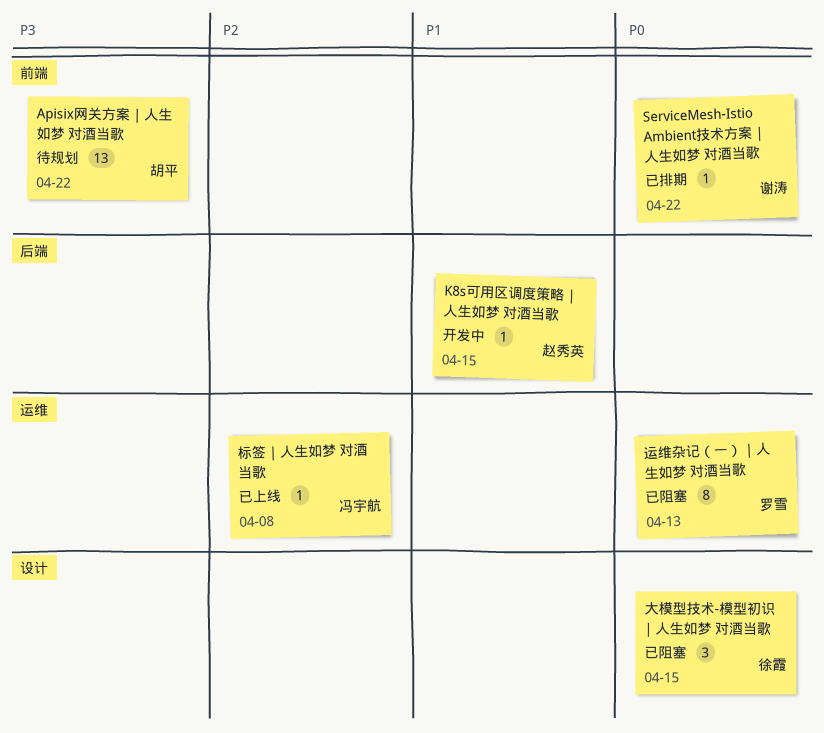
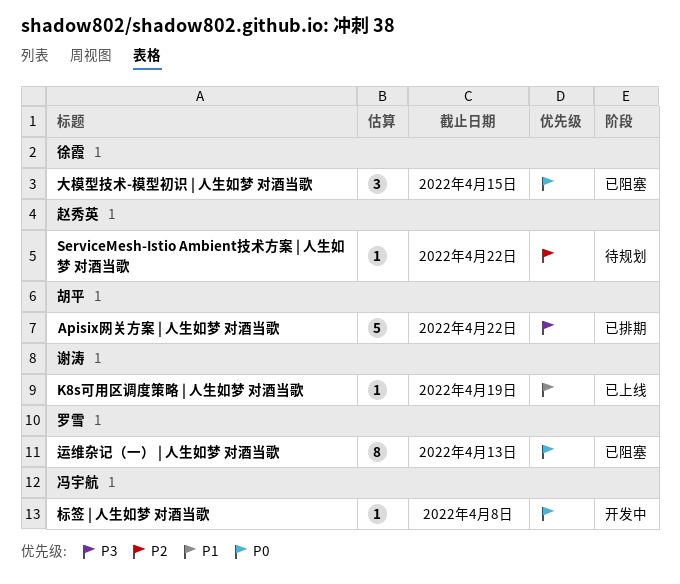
Apisix网关方案 | 人生如梦 对酒当歌, status: 待规划 -> 已排期
Apisix网关方案 | 人生如梦 对酒当歌, estimate: 13 -> 5
K8s可用区调度策略 | 人生如梦 对酒当歌, status: 开发中 -> 已上线
K8s可用区调度策略 | 人生如梦 对酒当歌, owner: 赵秀英 -> 谢涛
K8s可用区调度策略 | 人生如梦 对酒当歌, due: Apr 15 -> Apr 19
ServiceMesh-Istio Ambient技术方案 | 人生如梦 对酒当歌, status: 已排期 -> 待规划
ServiceMesh-Istio Ambient技术方案 | 人生如梦 对酒当歌, owner: 谢涛 -> 赵秀英
ServiceMesh-Istio Ambient技术方案 | 人生如梦 对酒当歌, priority: P0 -> P2
标签 | 人生如梦 对酒当歌, status: 已上线 -> 开发中
标签 | 人生如梦 对酒当歌, priority: P2 -> P0

